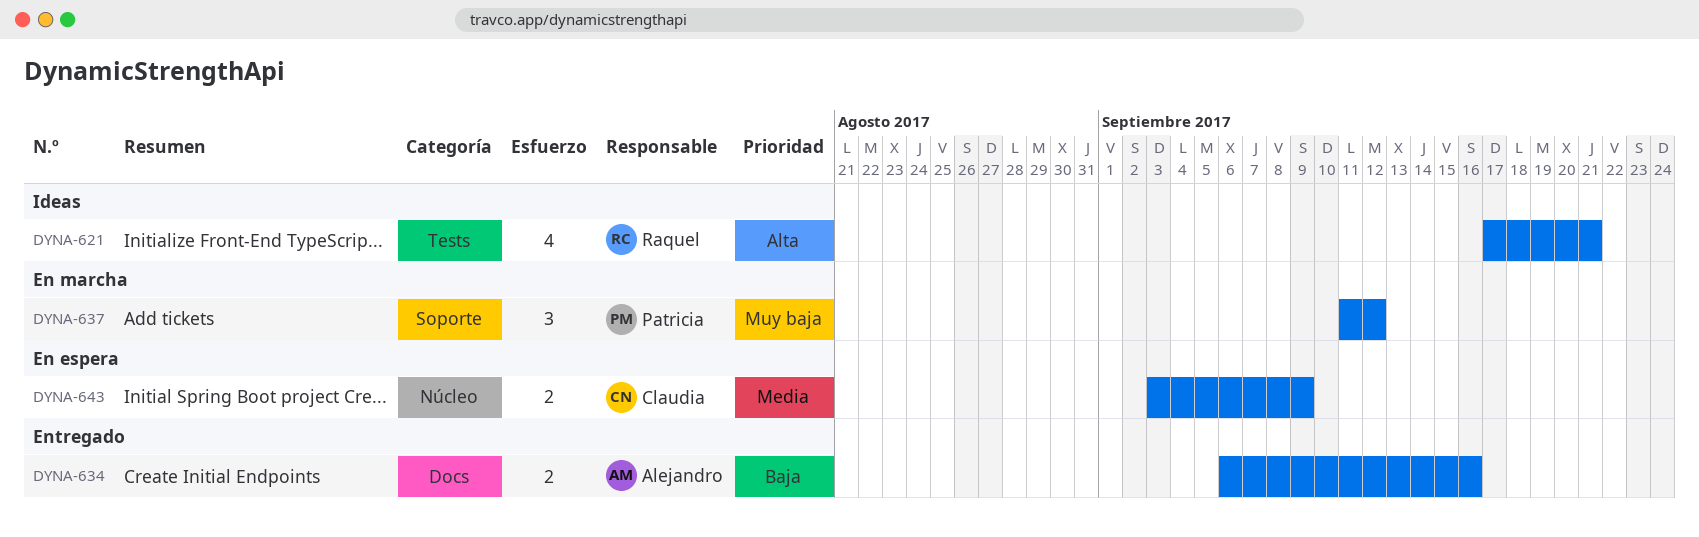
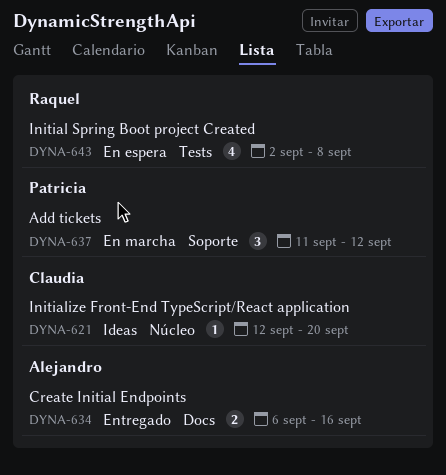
DYNA-621, owner: Raquel -> Claudia
DYNA-621, label: Tests -> Núcleo
DYNA-621, estimate: 4 -> 1
DYNA-621, start: Sep 17 -> Sep 12
DYNA-621, due: Sep 21 -> Sep 20
DYNA-643, owner: Claudia -> Raquel
DYNA-643, label: Núcleo -> Tests
DYNA-643, estimate: 2 -> 4
DYNA-643, start: Sep 3 -> Sep 2
DYNA-643, due: Sep 9 -> Sep 8

